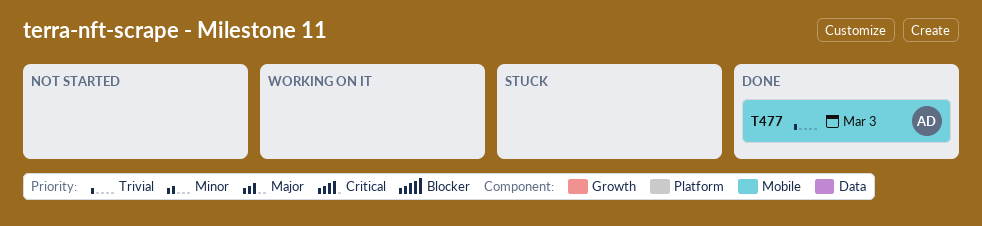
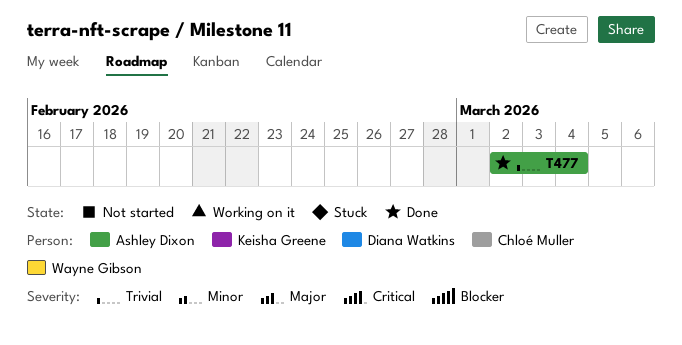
T477, due: Mar 3 -> Mar 4

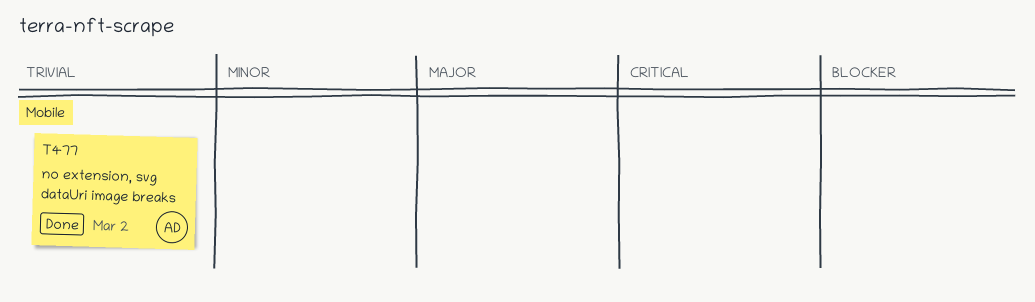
T477, due: Mar 4 -> Mar 2

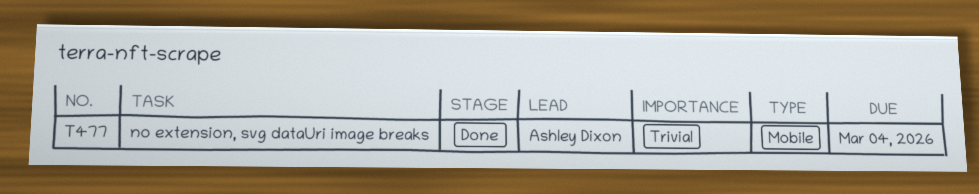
T477, due: Mar 2 -> Mar 4

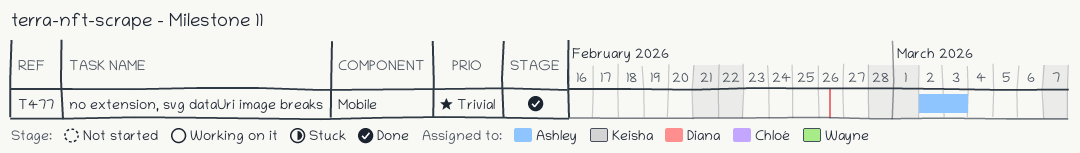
T477, due: Mar 4 -> Mar 3

